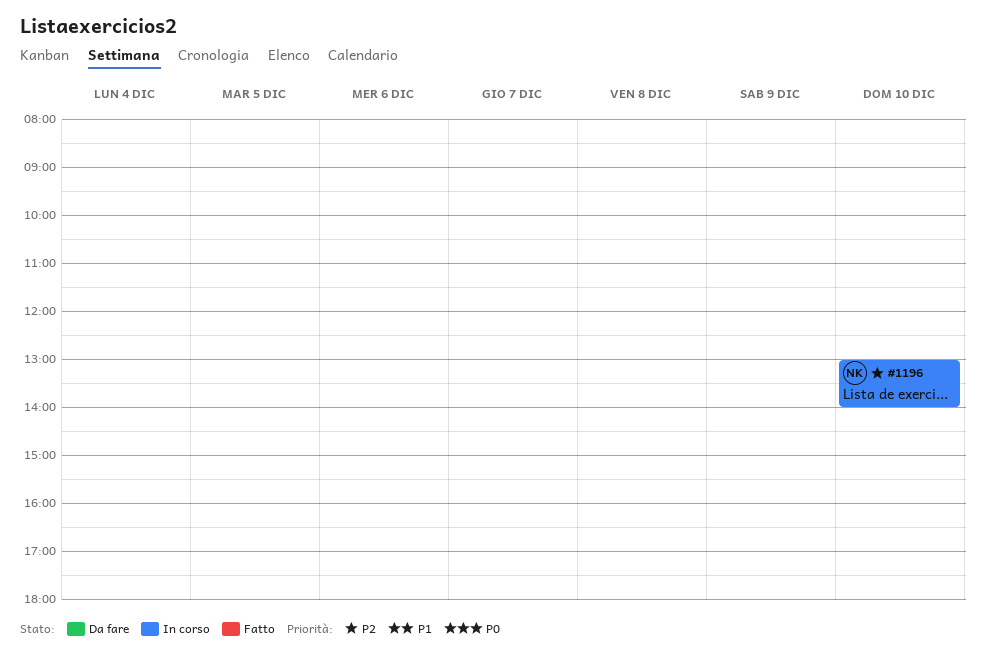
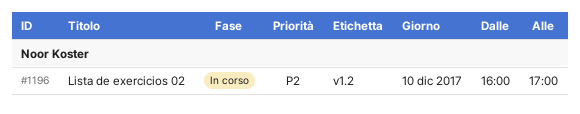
#1196, begins: 13:00 -> 16:00
#1196, ends: 14:00 -> 17:00

